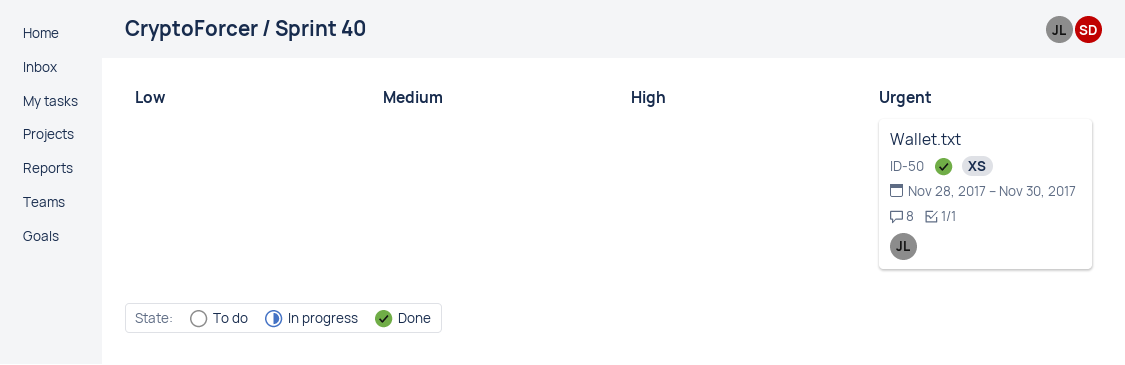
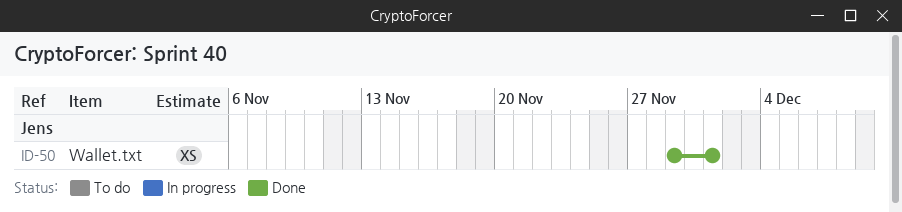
ID-50, start: Nov 28 -> Nov 29
ID-50, due: Nov 30 -> Dec 1

